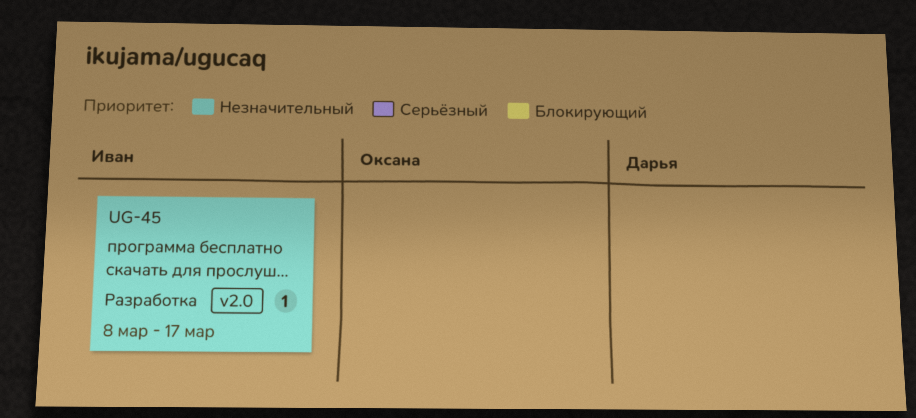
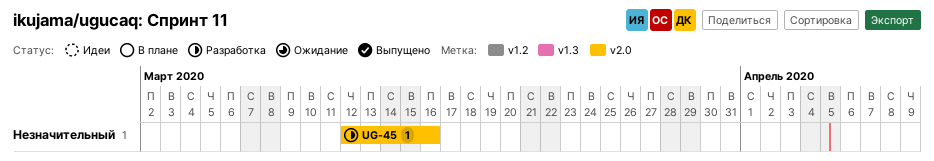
UG-45, start: Mar 8 -> Mar 12
UG-45, due: Mar 17 -> Mar 16

